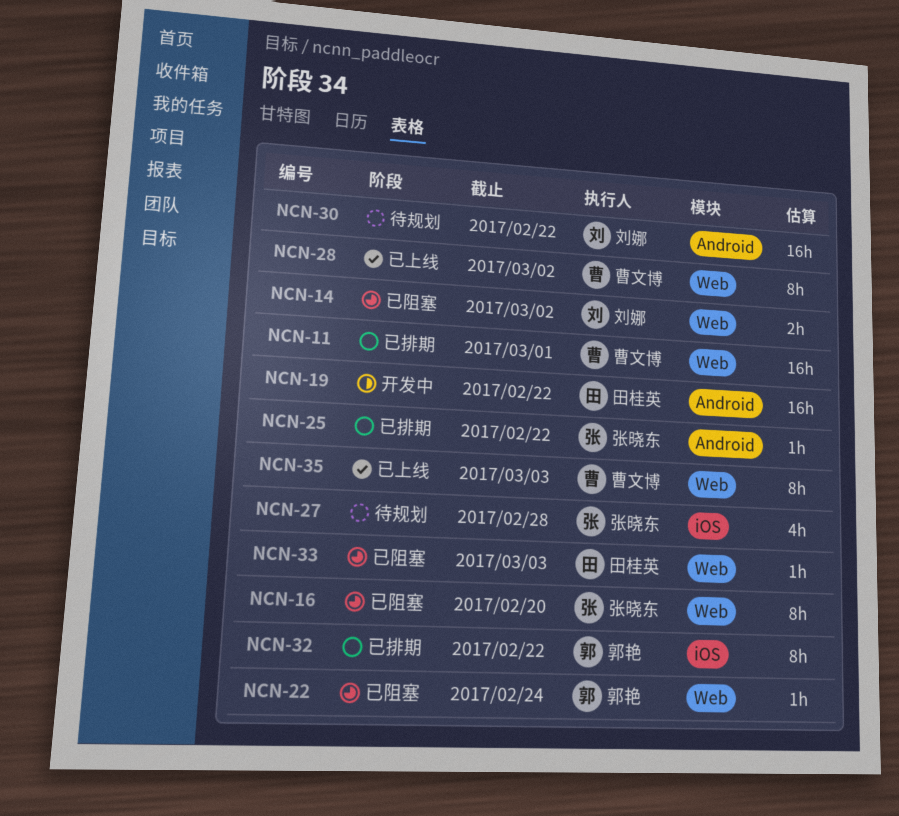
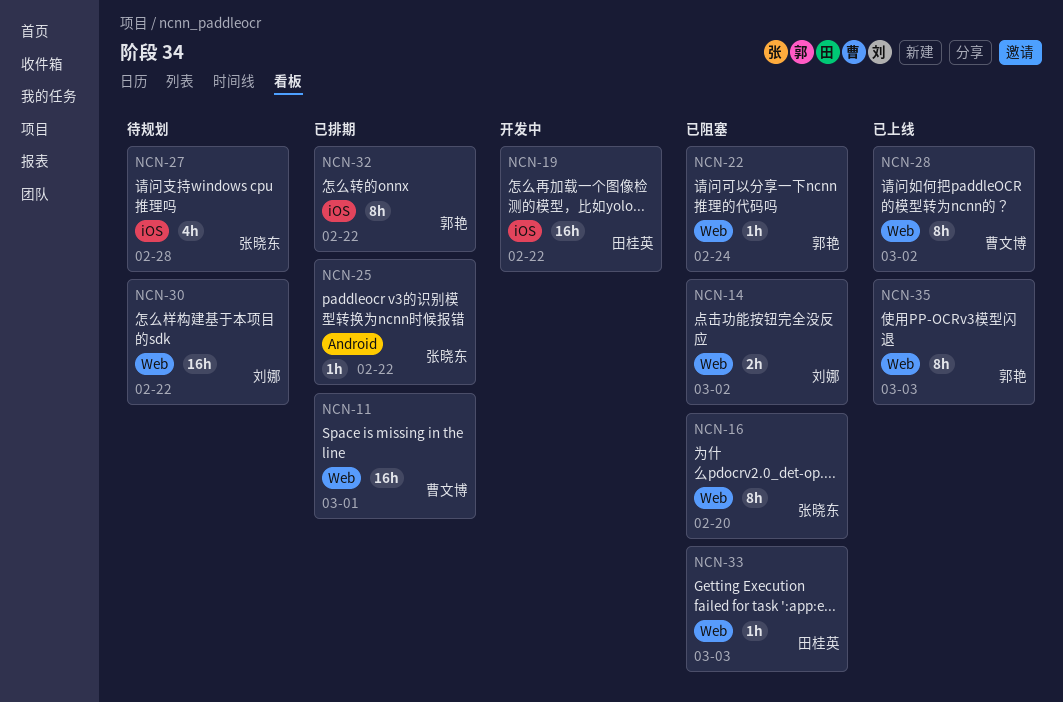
NCN-19, label: Android -> iOS
NCN-30, label: Android -> Web
NCN-35, owner: 曹文博 -> 郭艳

